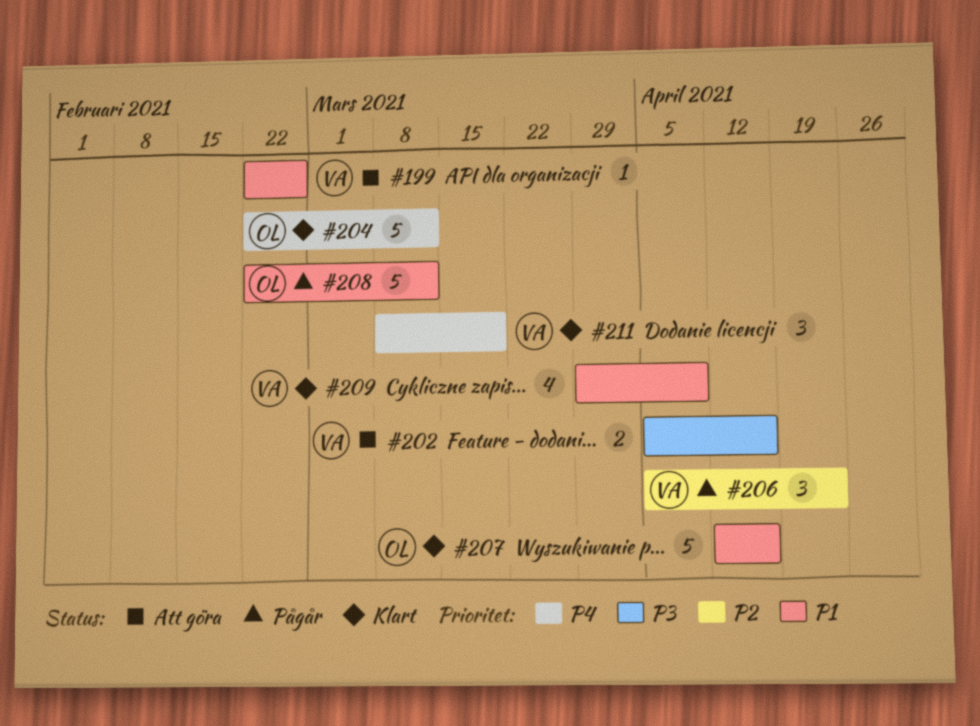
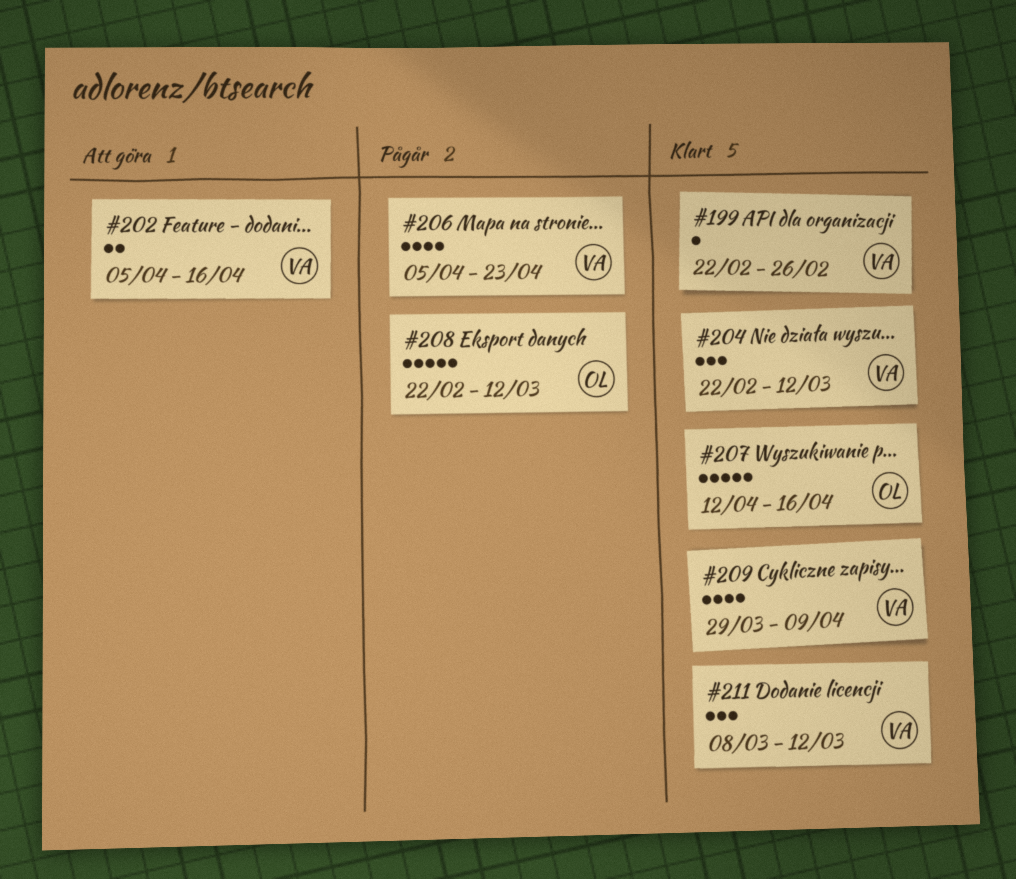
#199, status: Att göra -> Klart
#204, owner: OL -> VA
#204, estimate: 5 -> 3
#206, estimate: 3 -> 4
#211, due: Mar 19 -> Mar 12

